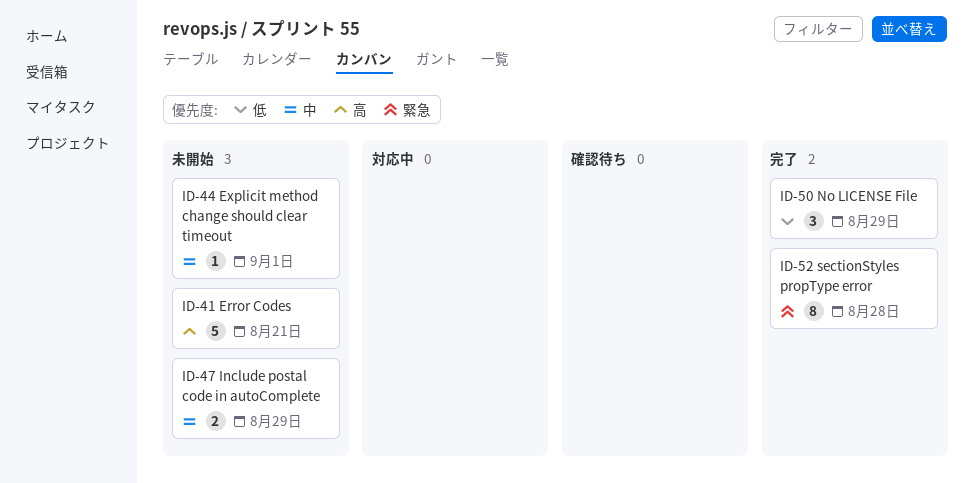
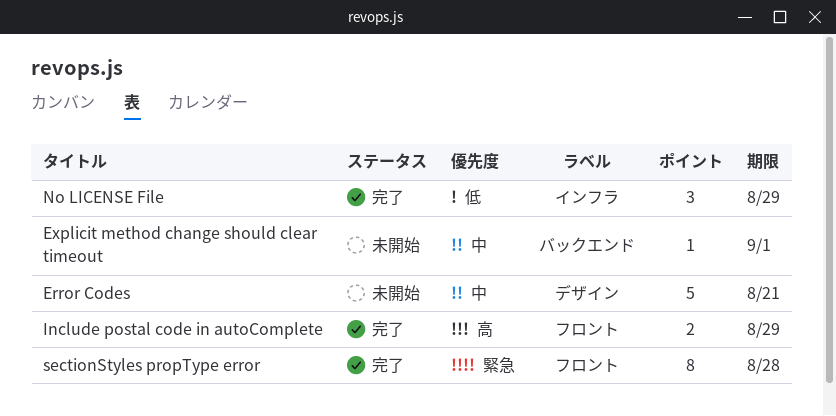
Error Codes, priority: 高 -> 中
Include postal code in autoComplete, status: 未開始 -> 完了
Include postal code in autoComplete, priority: 中 -> 高

